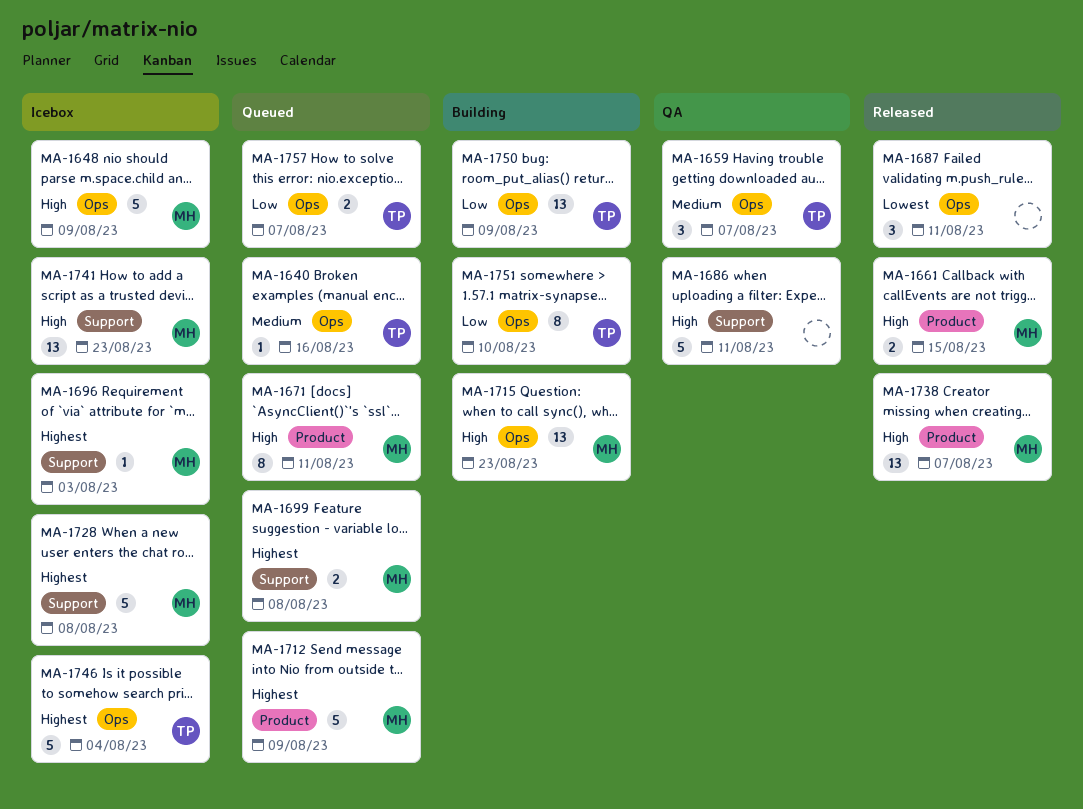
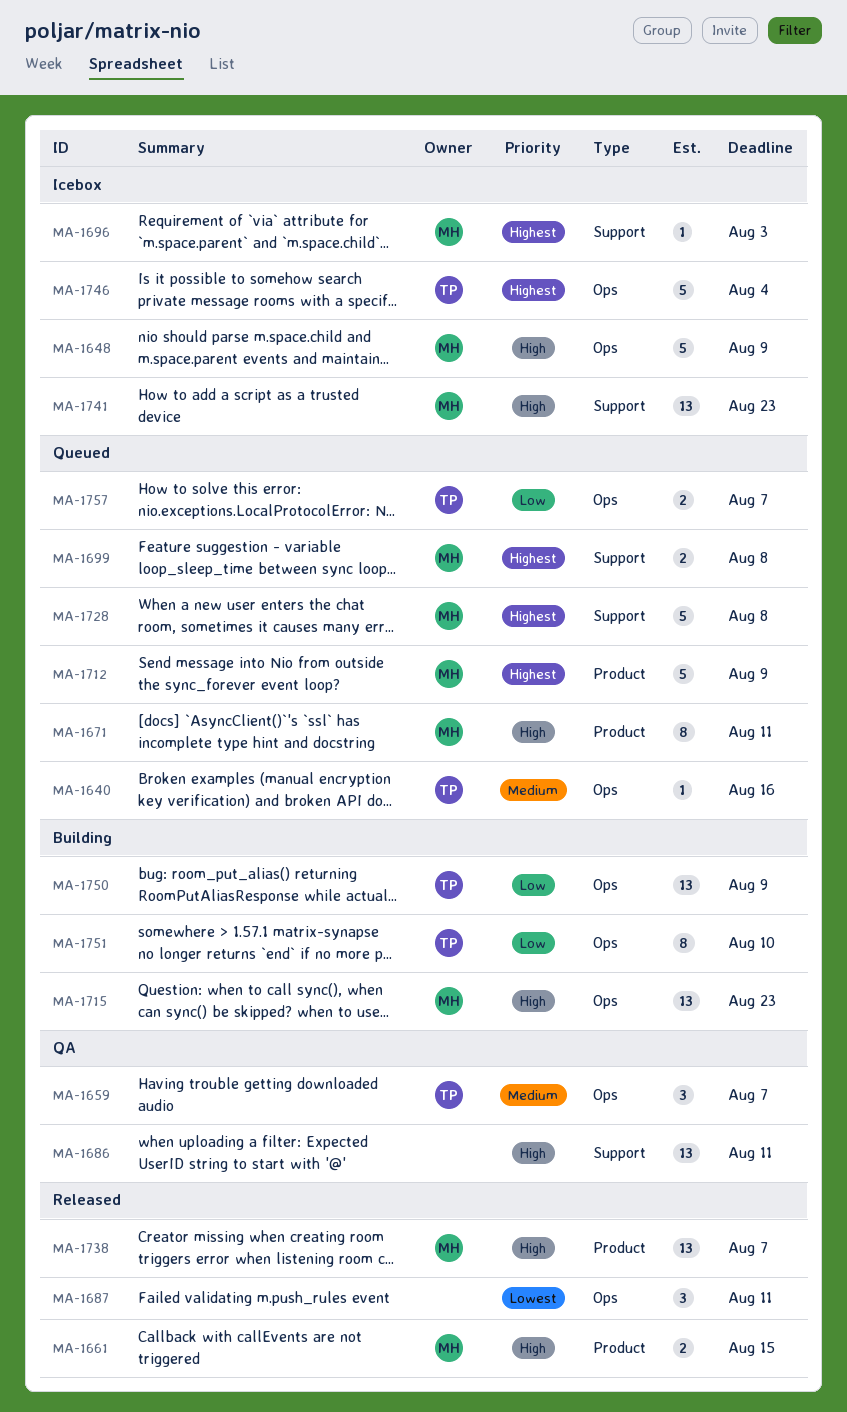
MA-1686, estimate: 5 -> 13
MA-1728, status: Icebox -> Queued

